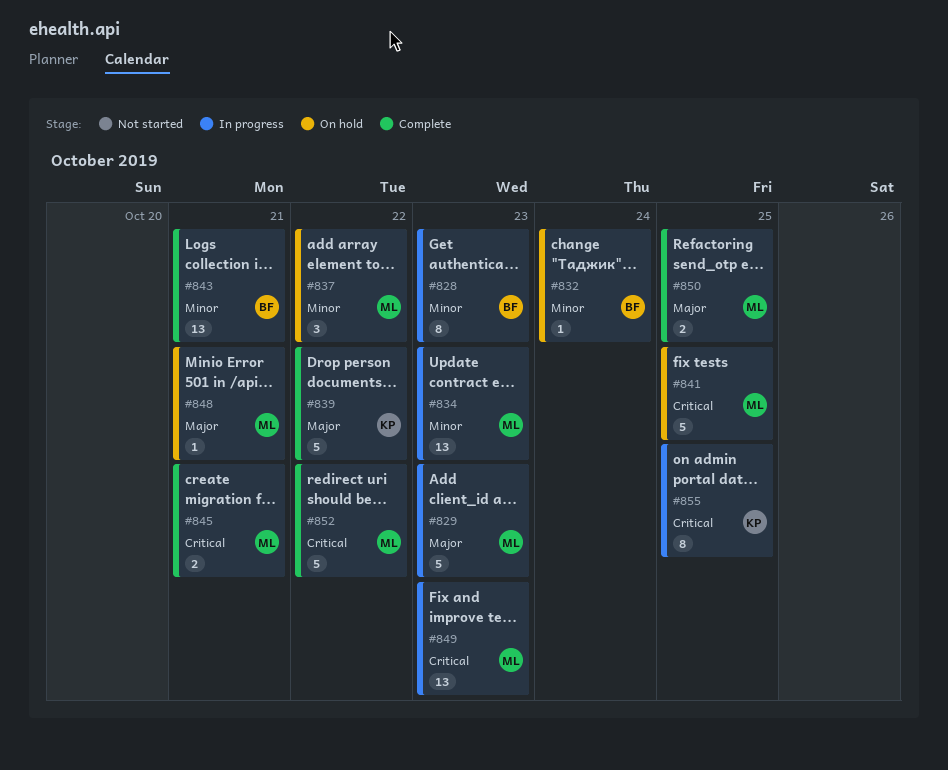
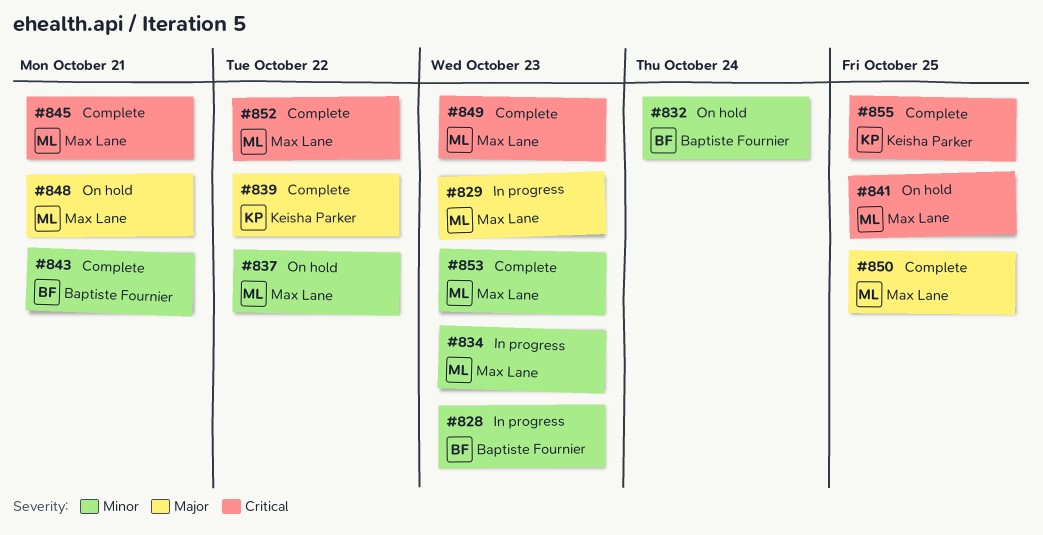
#849, status: In progress -> Complete
#853: none -> present
#855, status: In progress -> Complete

